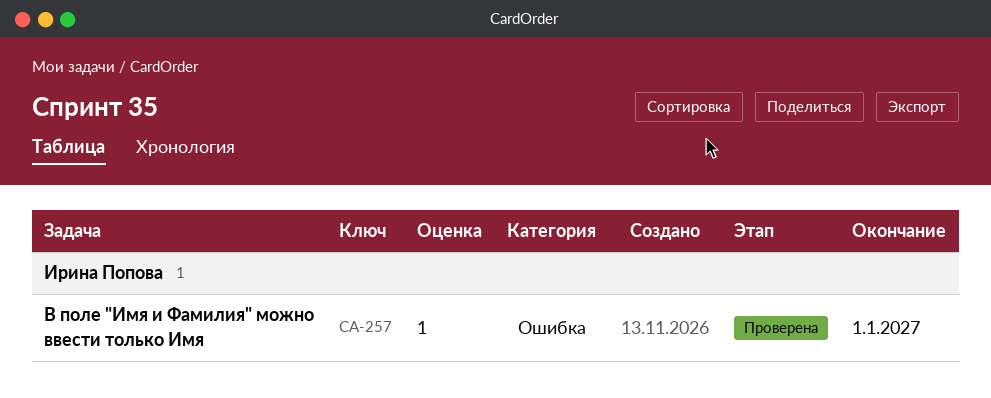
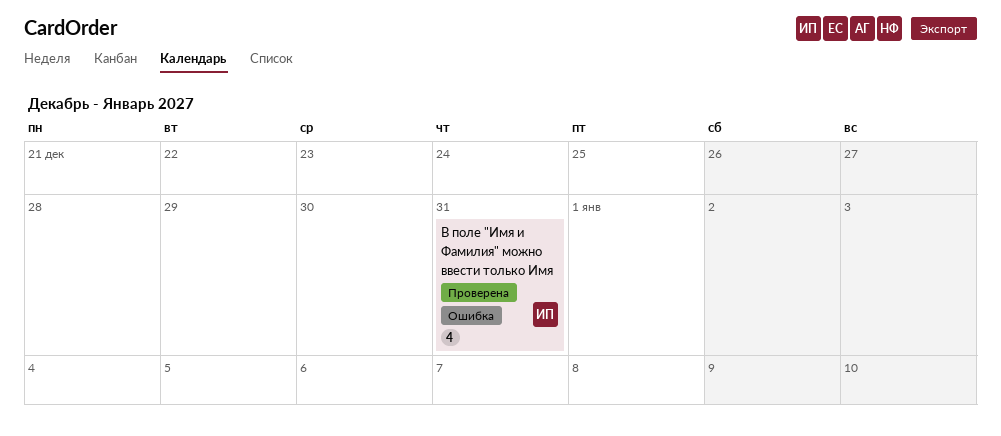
В поле "Имя и Фамилия" можно ввести только Имя, estimate: 1 -> 4
В поле "Имя и Фамилия" можно ввести только Имя, due: Jan 1 -> Dec 31

